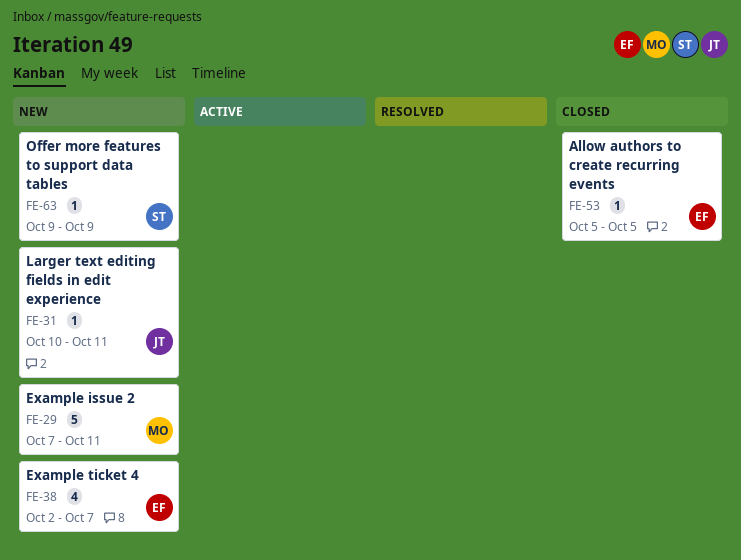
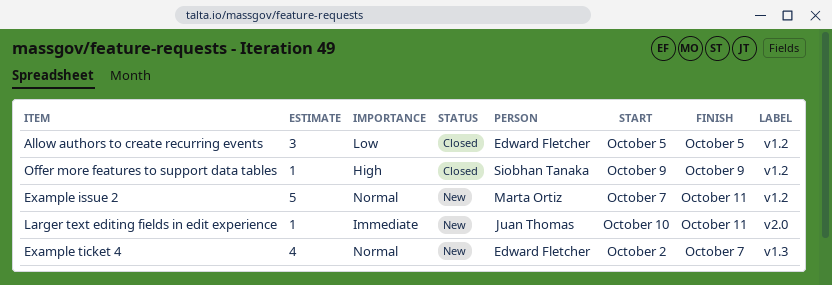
Allow authors to create recurring events, estimate: 1 -> 3
Offer more features to support data tables, status: New -> Closed

